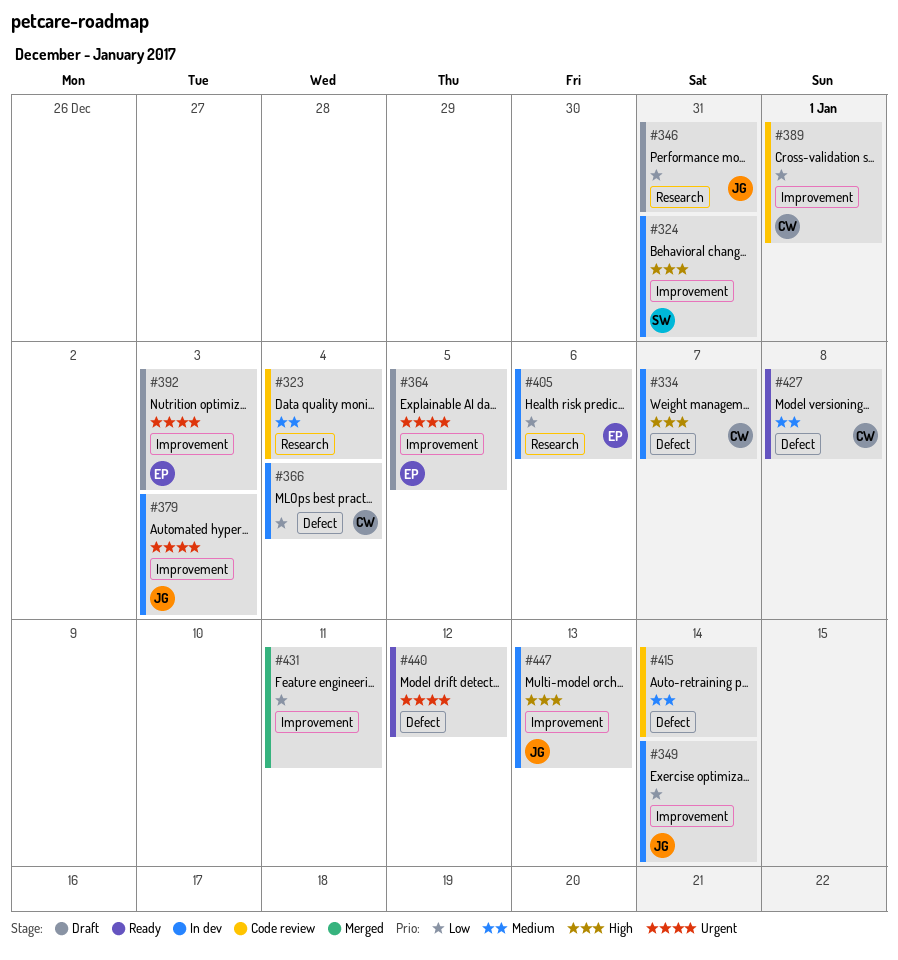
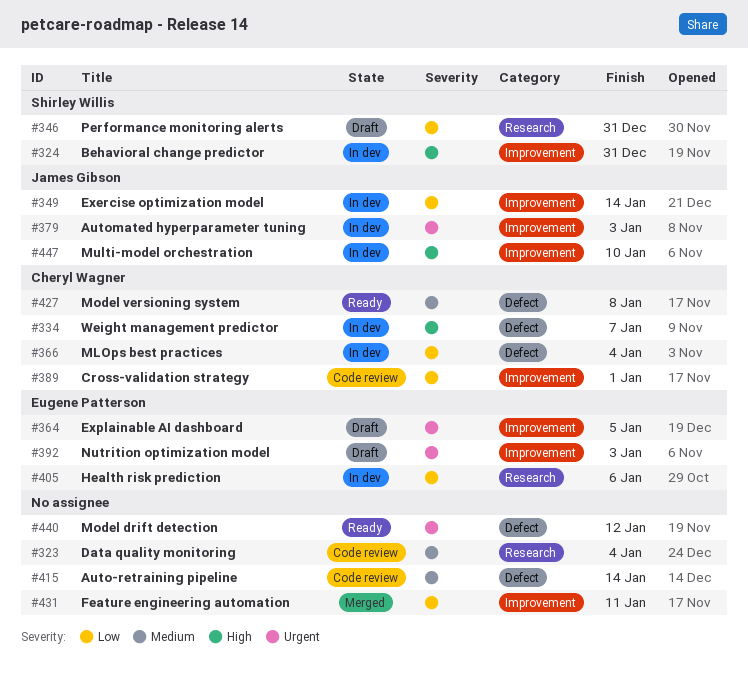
#346, owner: James Gibson -> Shirley Willis
#447, due: Jan 13 -> Jan 10

